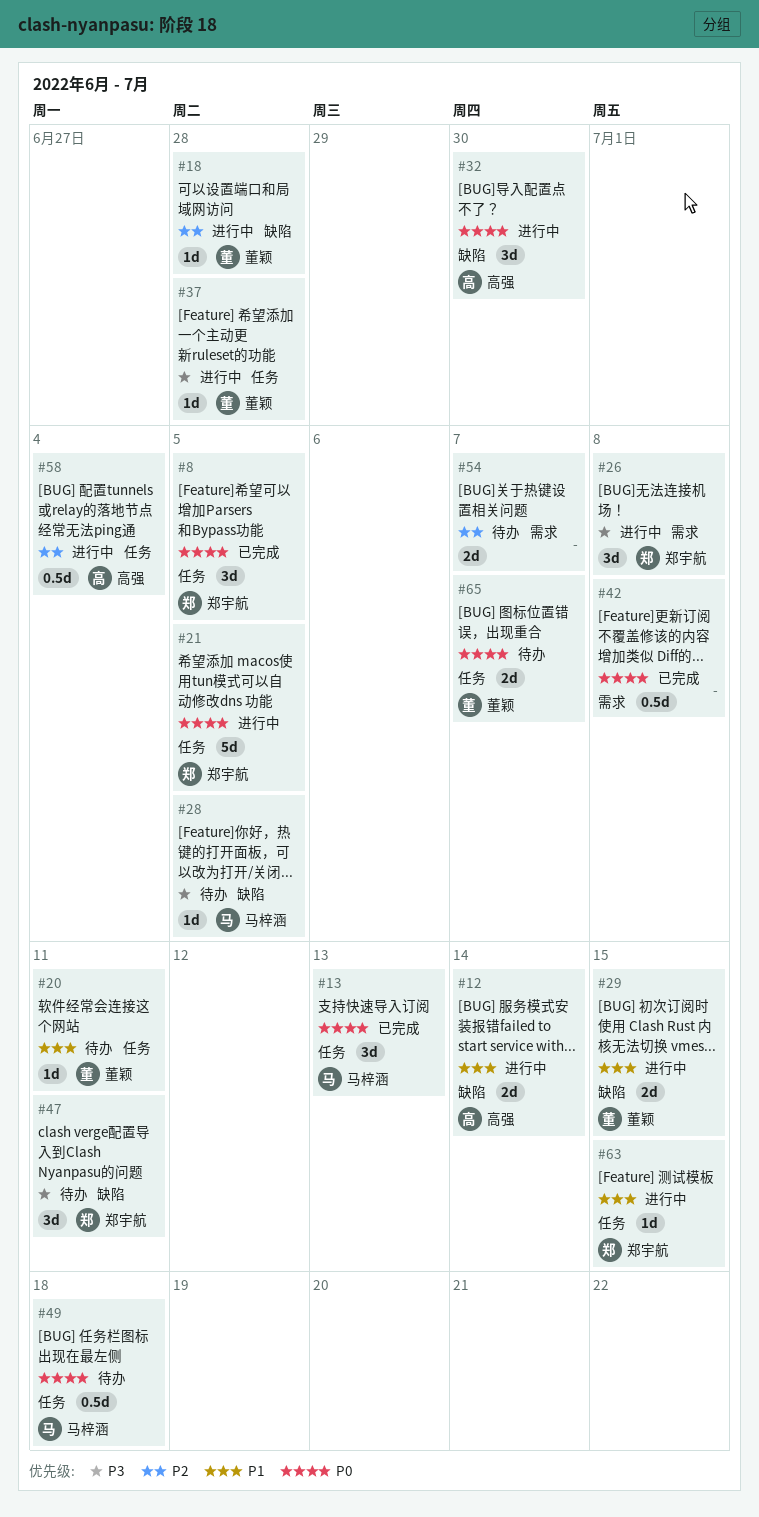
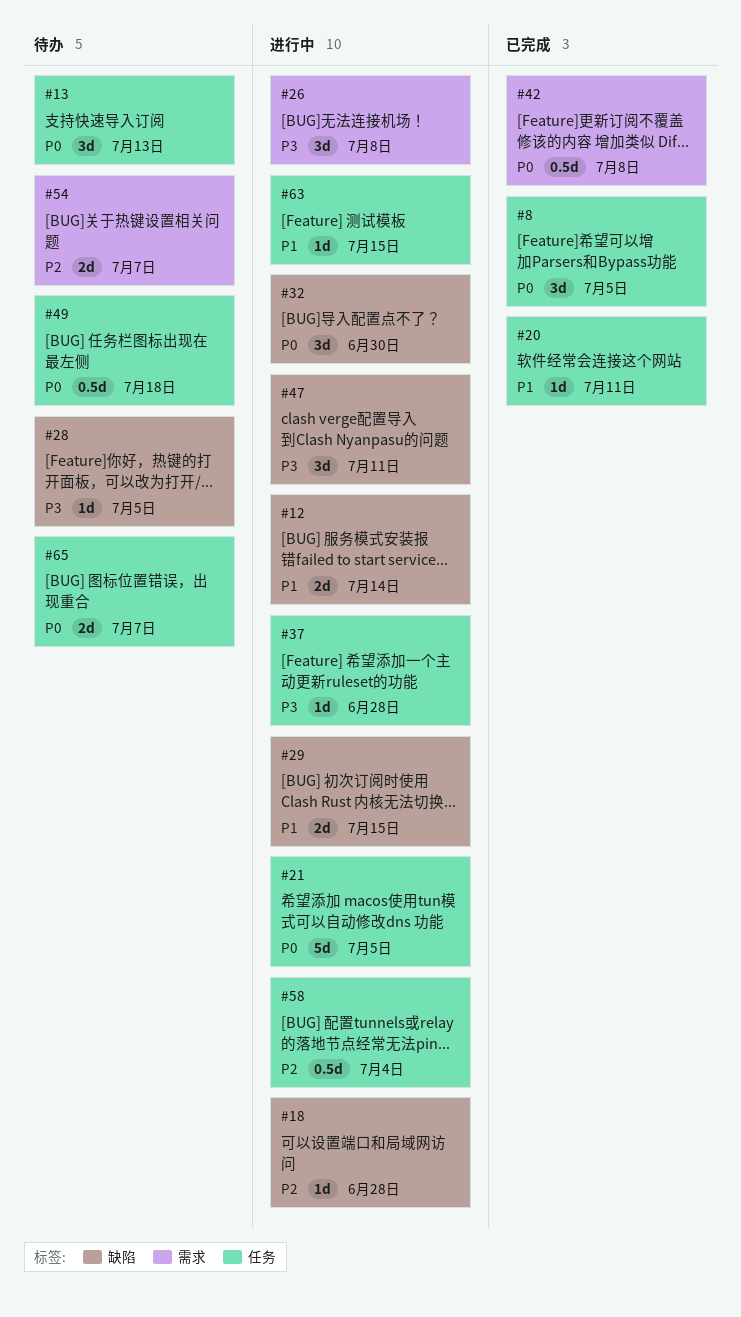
#13, status: 已完成 -> 待办
#20, status: 待办 -> 已完成
#47, status: 待办 -> 进行中

